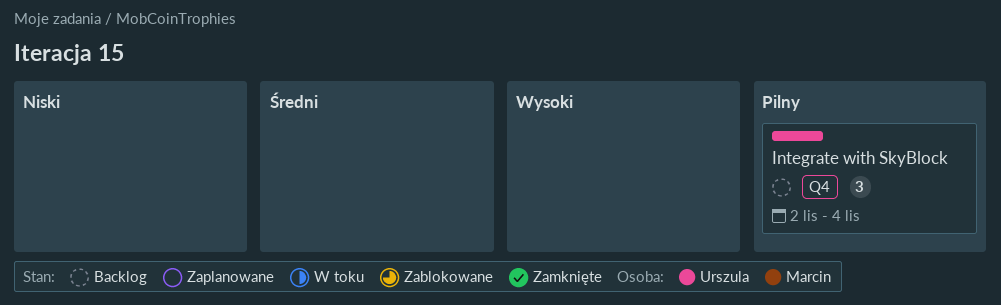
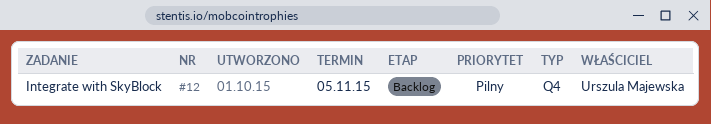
Integrate with SkyBlock, due: Nov 4 -> Nov 5

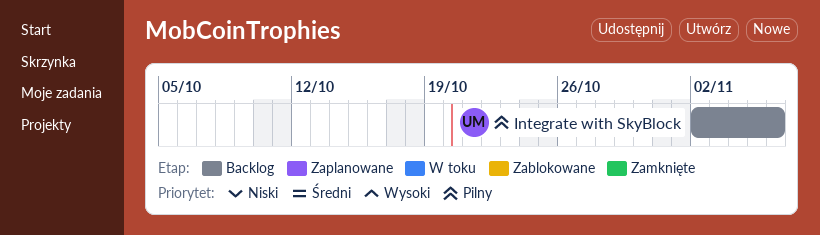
Integrate with SkyBlock, due: Nov 5 -> Nov 6

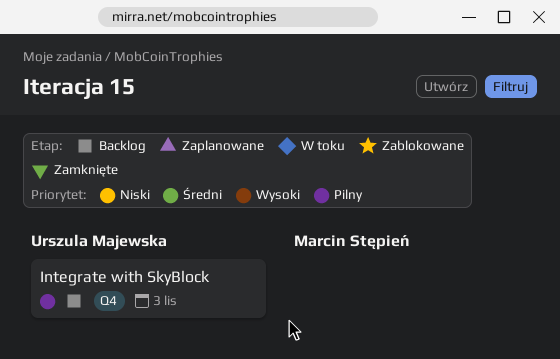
Integrate with SkyBlock, due: Nov 6 -> Nov 3

